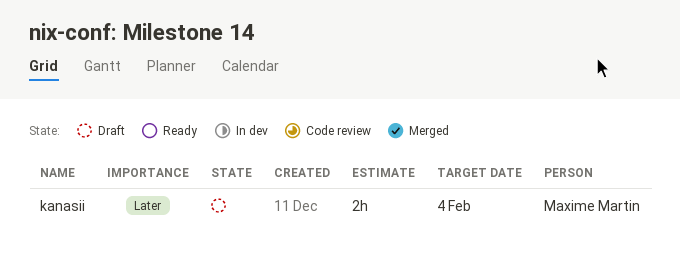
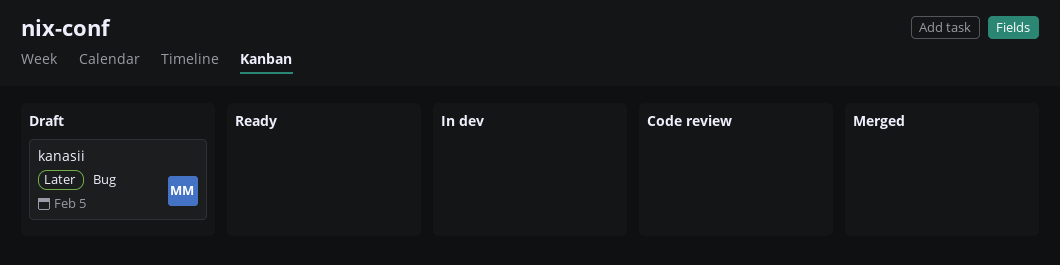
kanasii, due: Feb 4 -> Feb 5

